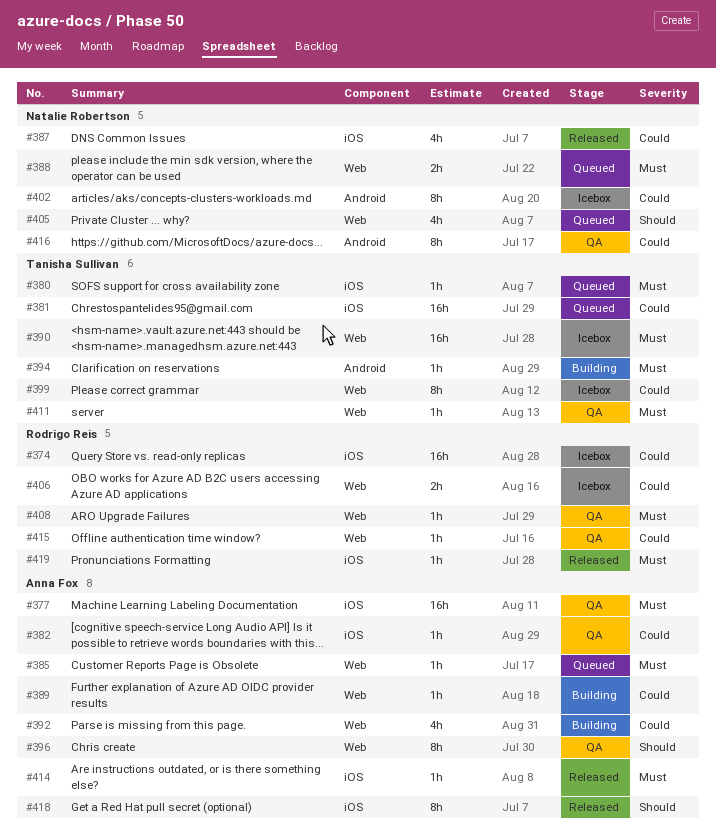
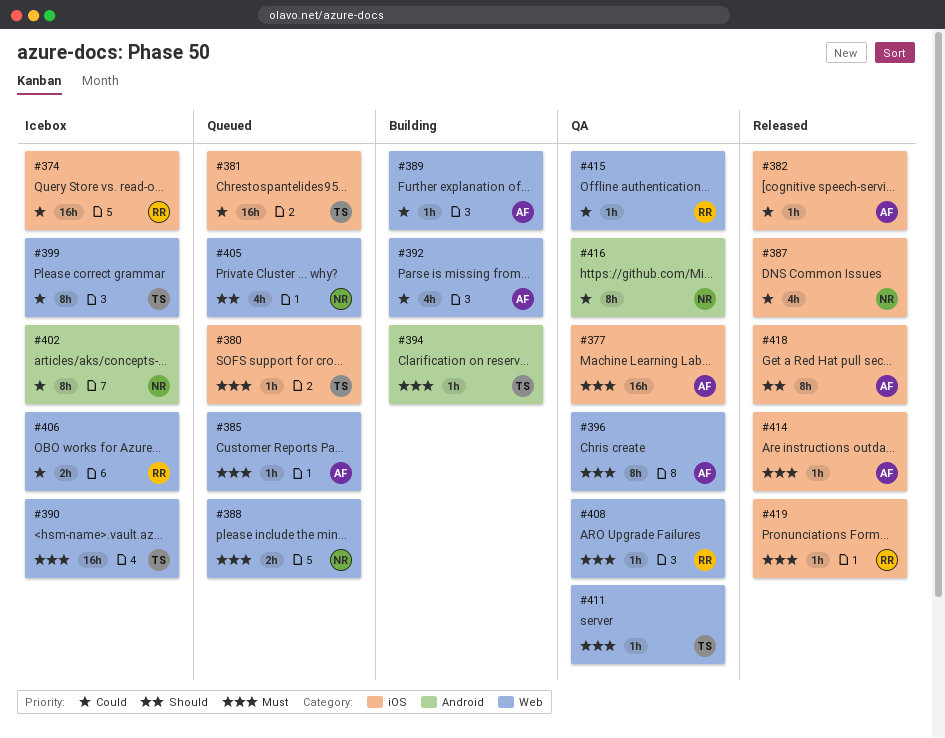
#382, status: QA -> Released
#396, priority: Should -> Must

